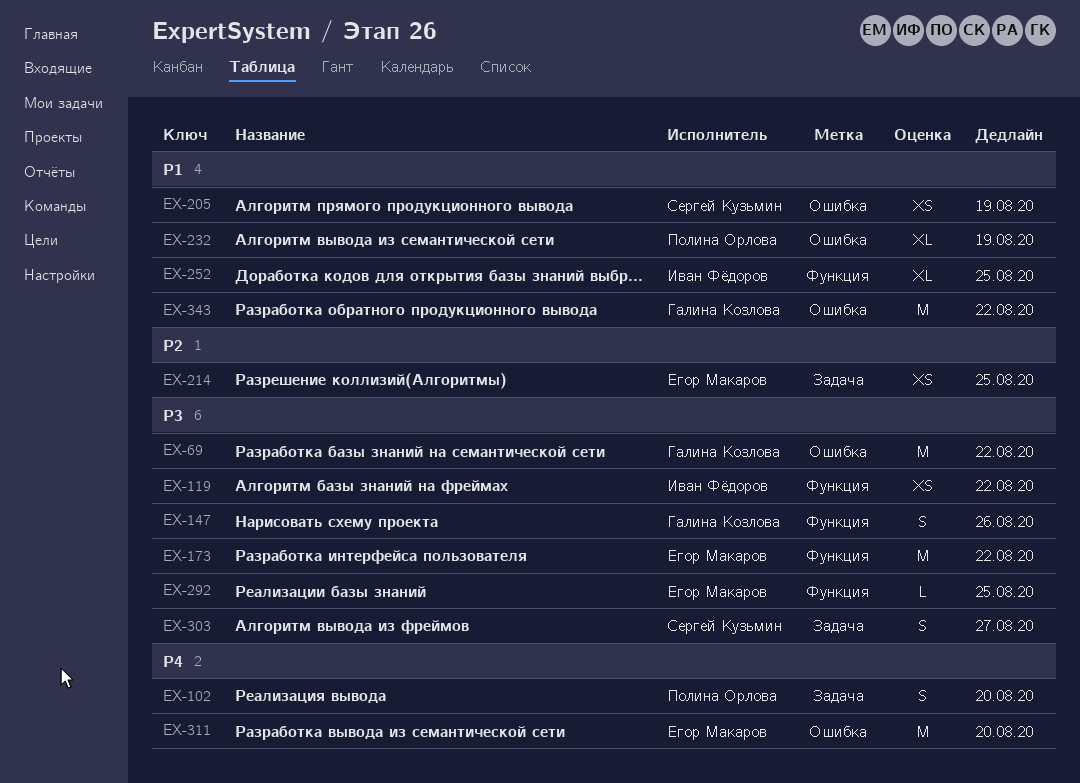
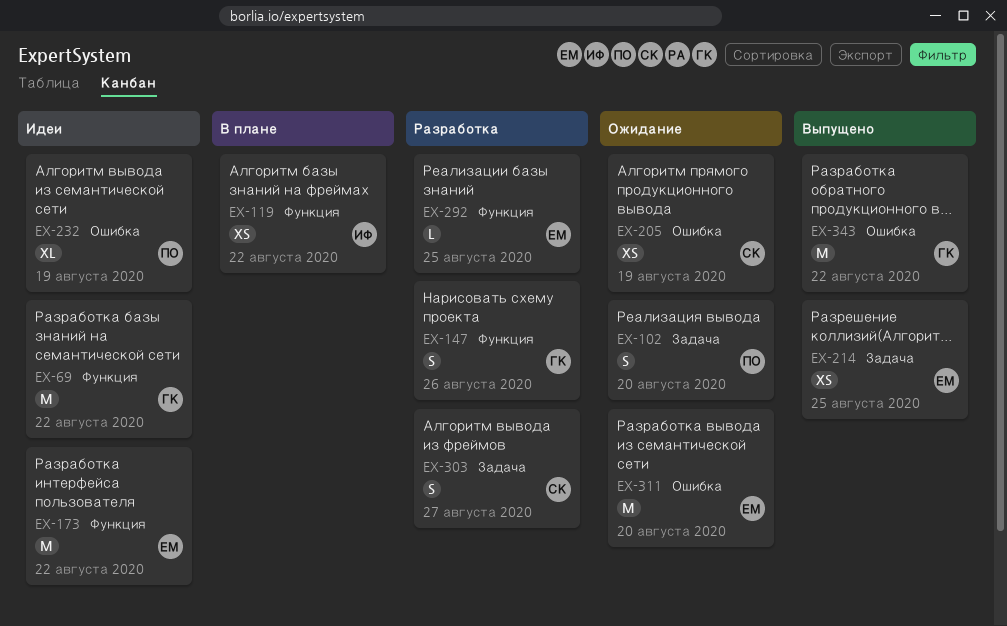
EX-69, label: Ошибка -> Функция
EX-252: present -> none

